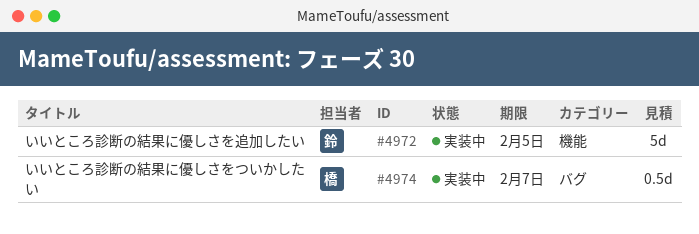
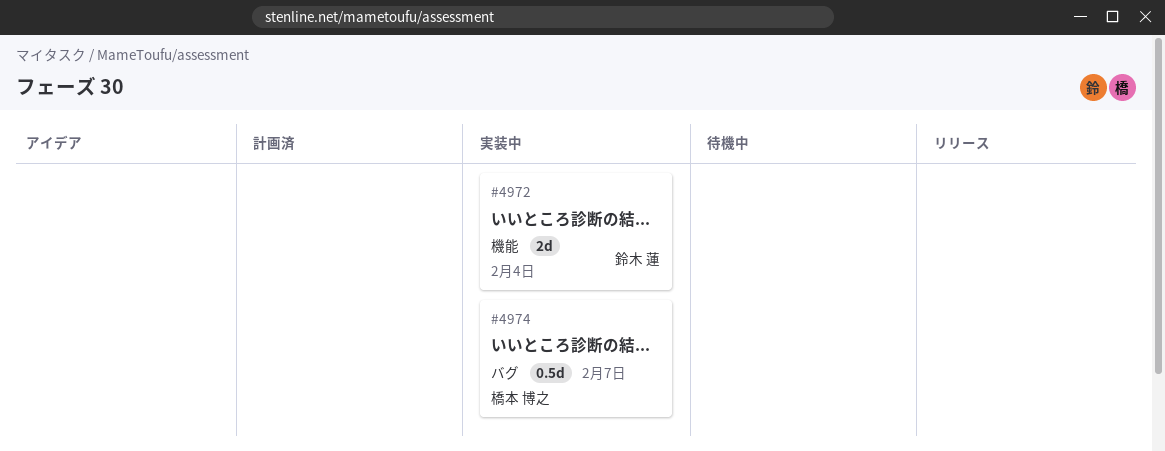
#4972, estimate: 5d -> 2d
#4972, due: Feb 5 -> Feb 4

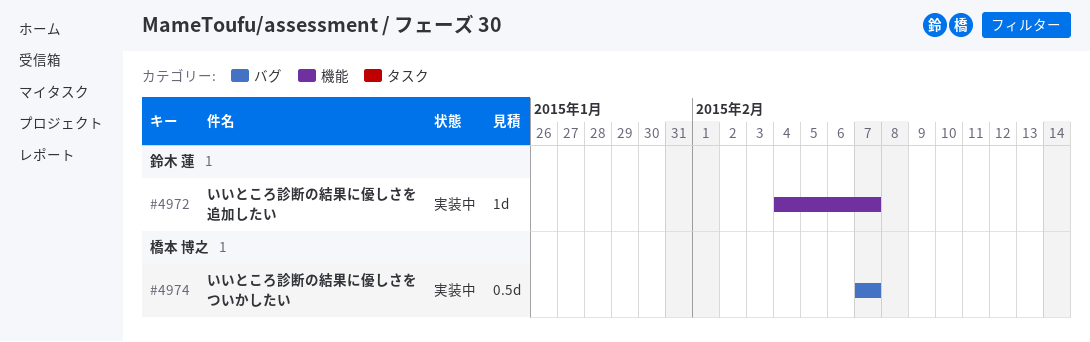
#4972, estimate: 2d -> 1d
#4972, due: Feb 4 -> Feb 7

